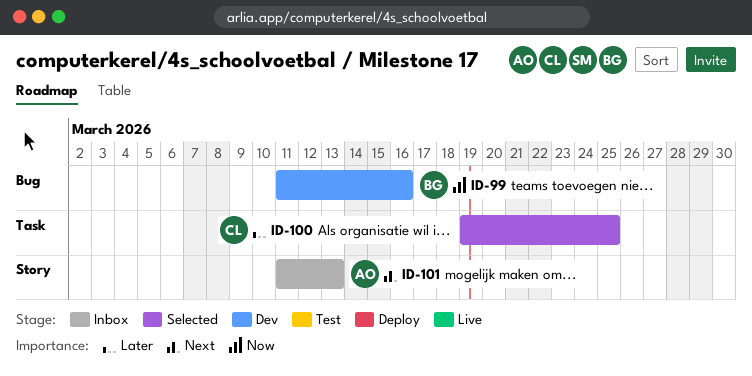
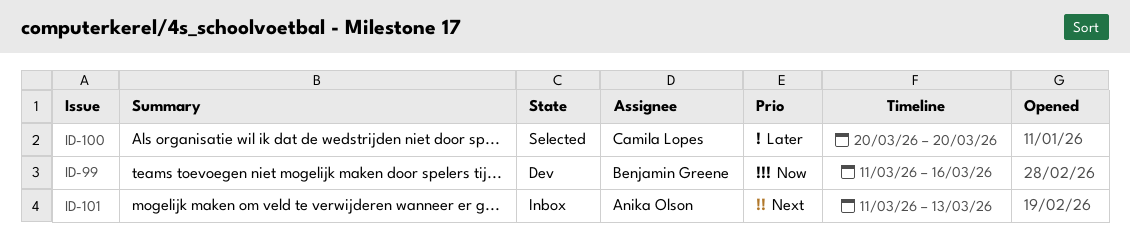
ID-100, start: Mar 19 -> Mar 20
ID-100, due: Mar 25 -> Mar 20

